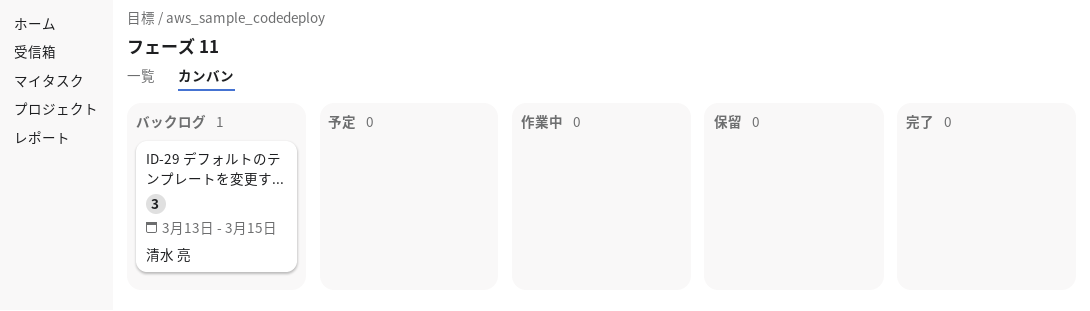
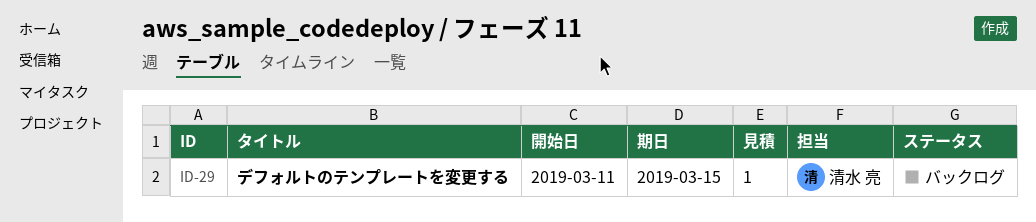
ID-29, estimate: 3 -> 1
ID-29, start: Mar 13 -> Mar 11

